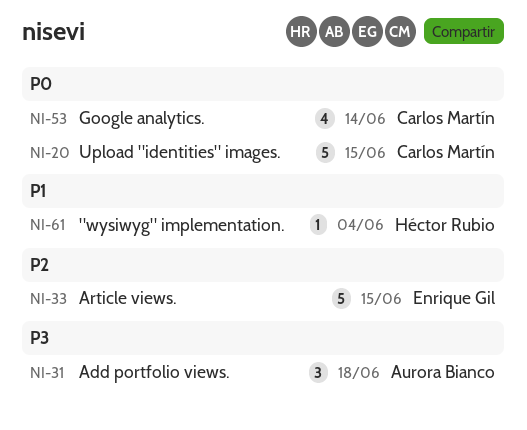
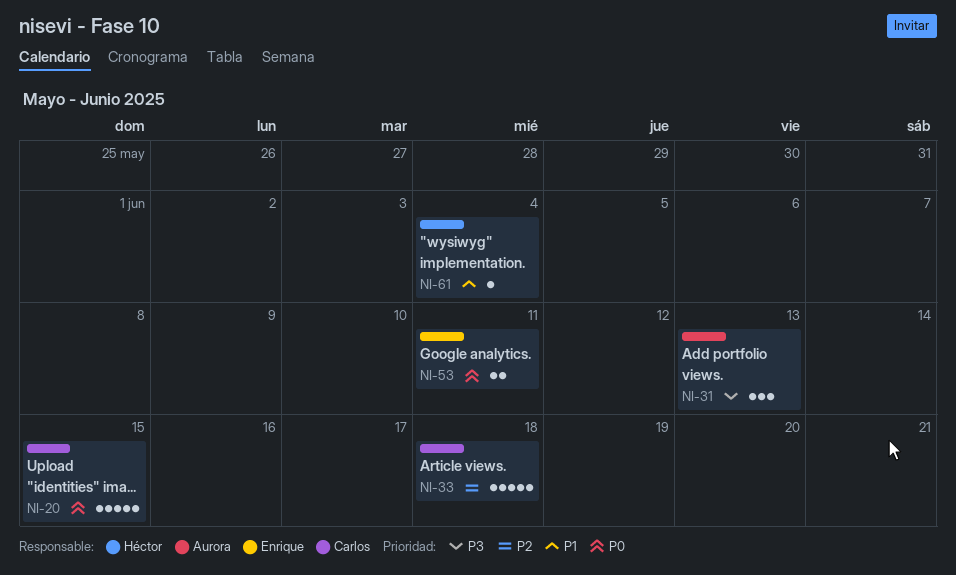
NI-31, due: Jun 18 -> Jun 13
NI-33, owner: Enrique Gil -> Carlos Martín
NI-33, due: Jun 15 -> Jun 18
NI-53, owner: Carlos Martín -> Enrique Gil
NI-53, estimate: 4 -> 2
NI-53, due: Jun 14 -> Jun 11

